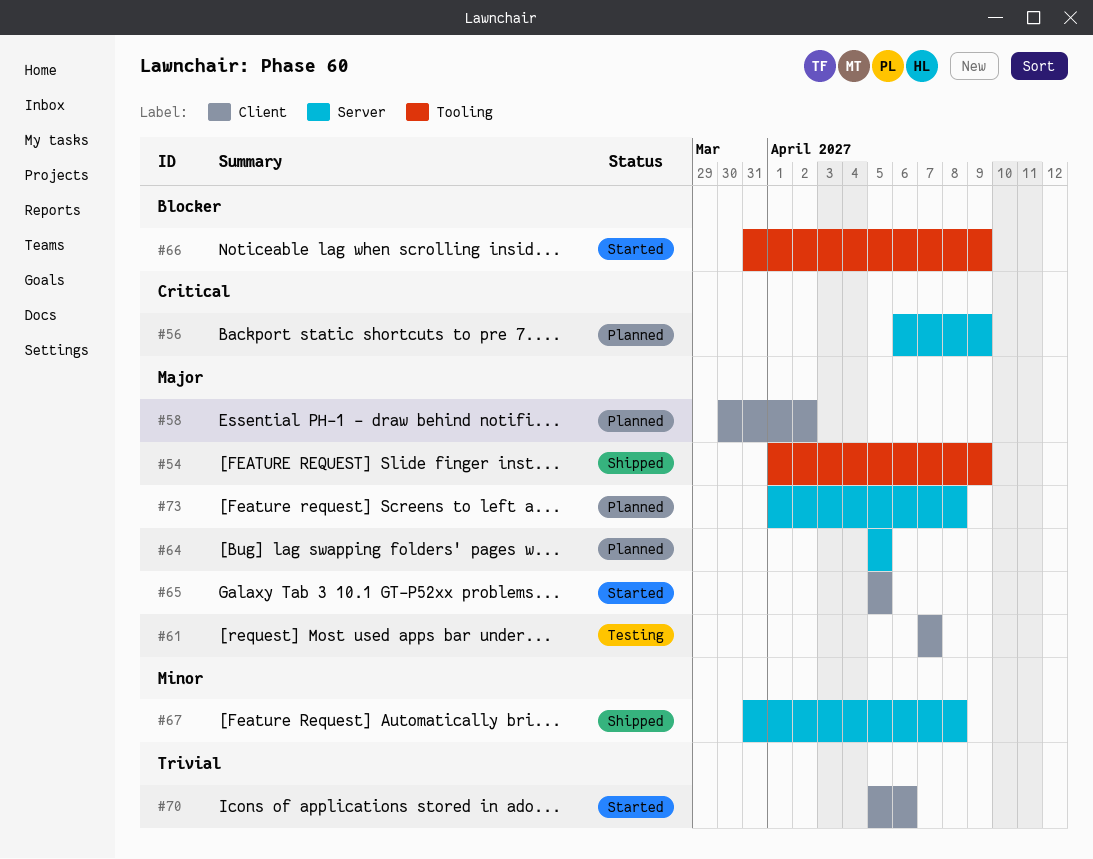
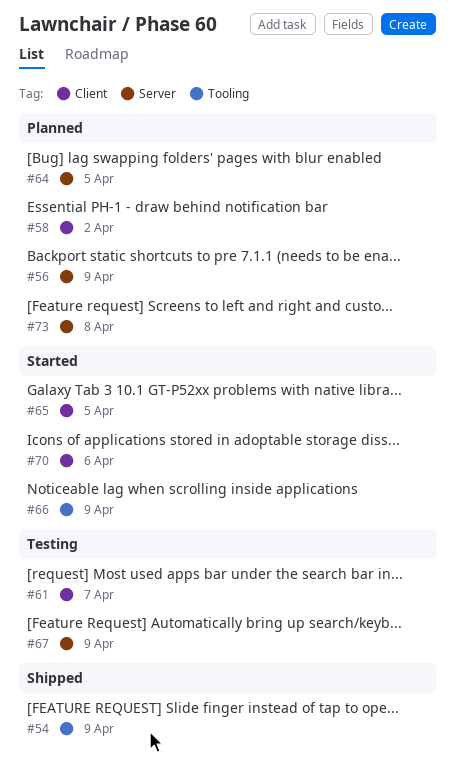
#67, status: Shipped -> Testing
#67, due: Apr 8 -> Apr 9

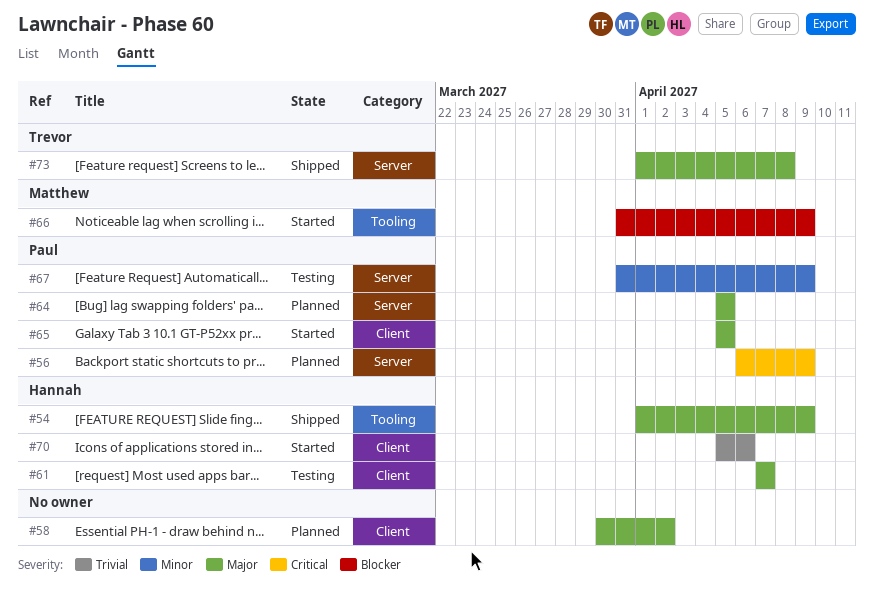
#73, status: Planned -> Shipped

